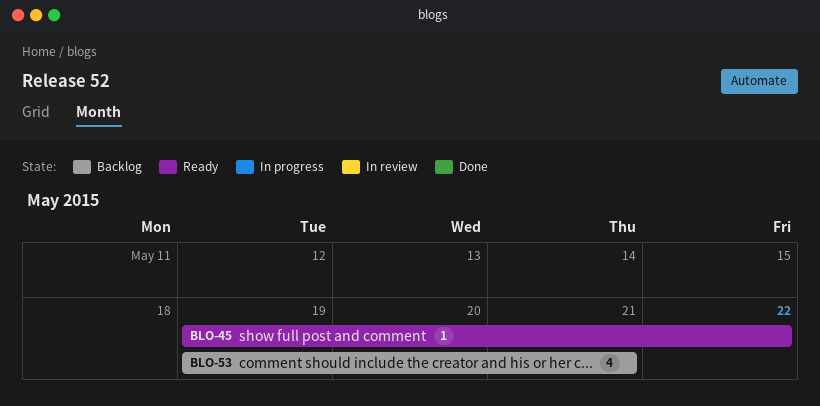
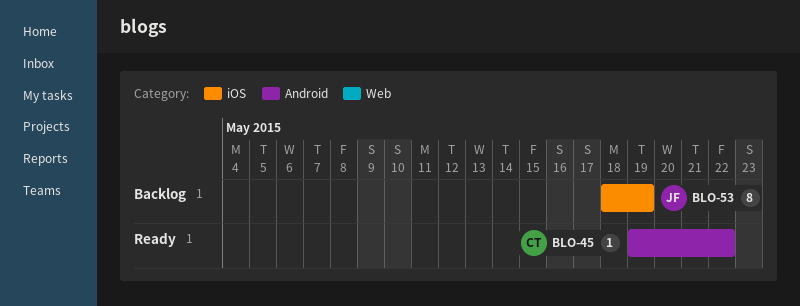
BLO-53, estimate: 4 -> 8
BLO-53, start: May 19 -> May 18
BLO-53, due: May 21 -> May 19

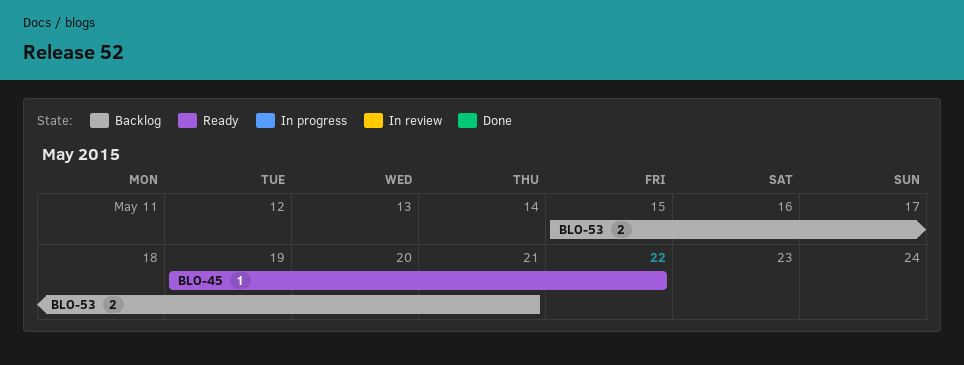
BLO-53, estimate: 8 -> 2
BLO-53, start: May 18 -> May 15
BLO-53, due: May 19 -> May 21

